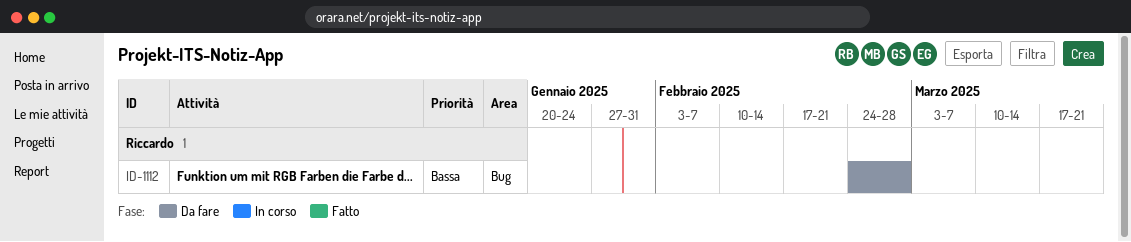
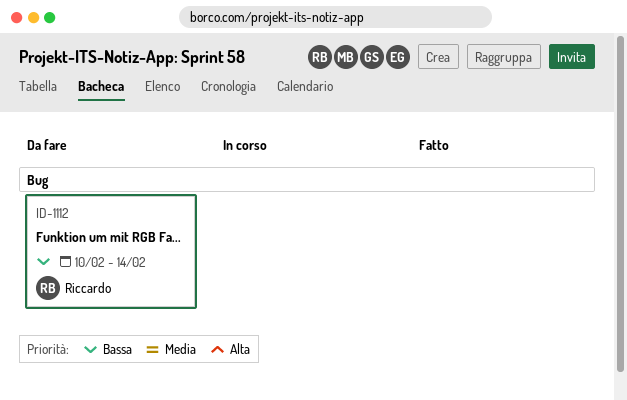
ID-1112, start: Feb 24 -> Feb 10
ID-1112, due: Feb 28 -> Feb 14

